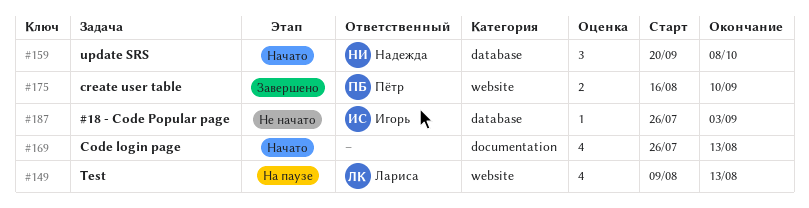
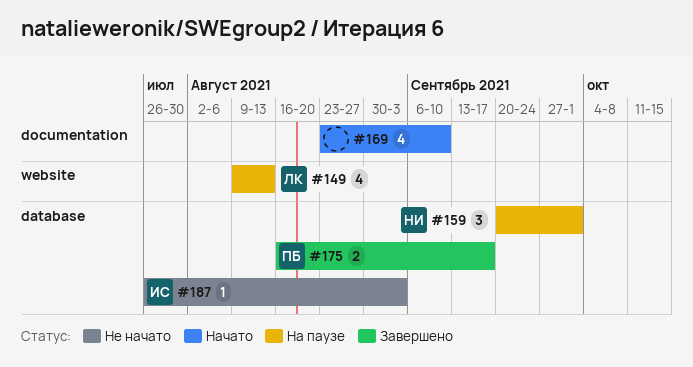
#159, status: Начато -> На паузе
#159, due: Oct 8 -> Oct 1
#169, start: Jul 26 -> Aug 23
#169, due: Aug 13 -> Sep 10
#175, label: website -> database
#175, due: Sep 10 -> Sep 17

